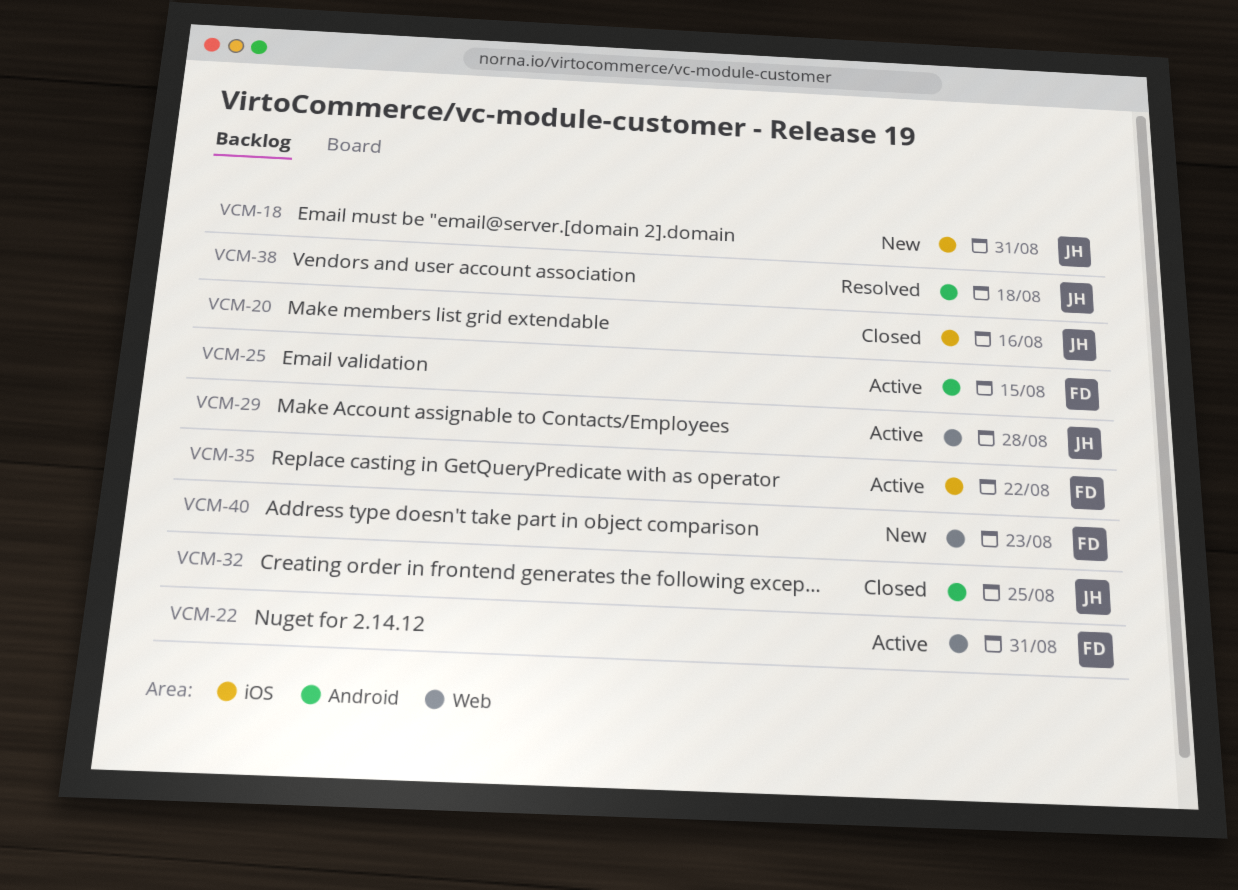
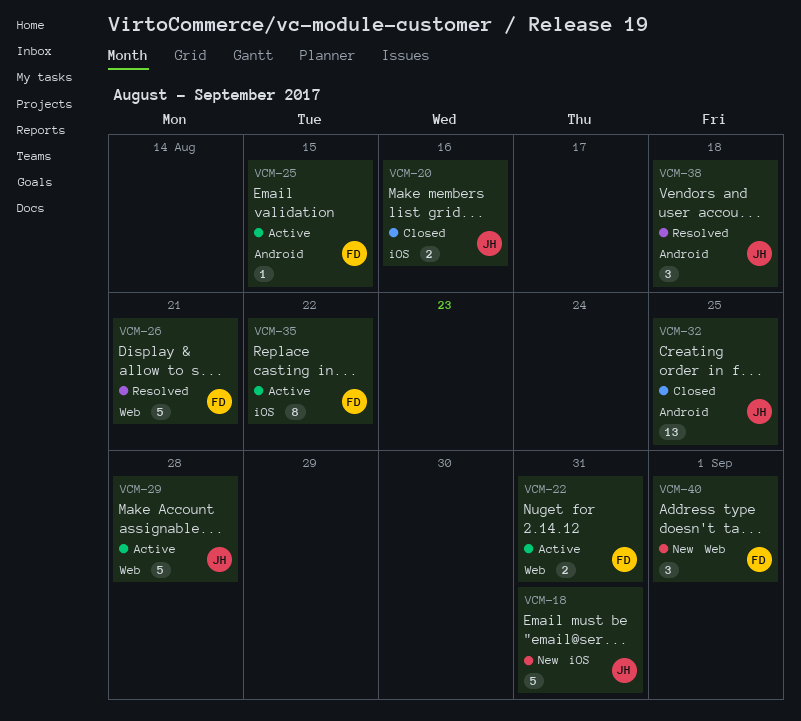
VCM-26: none -> present
VCM-40, due: Aug 23 -> Sep 1

